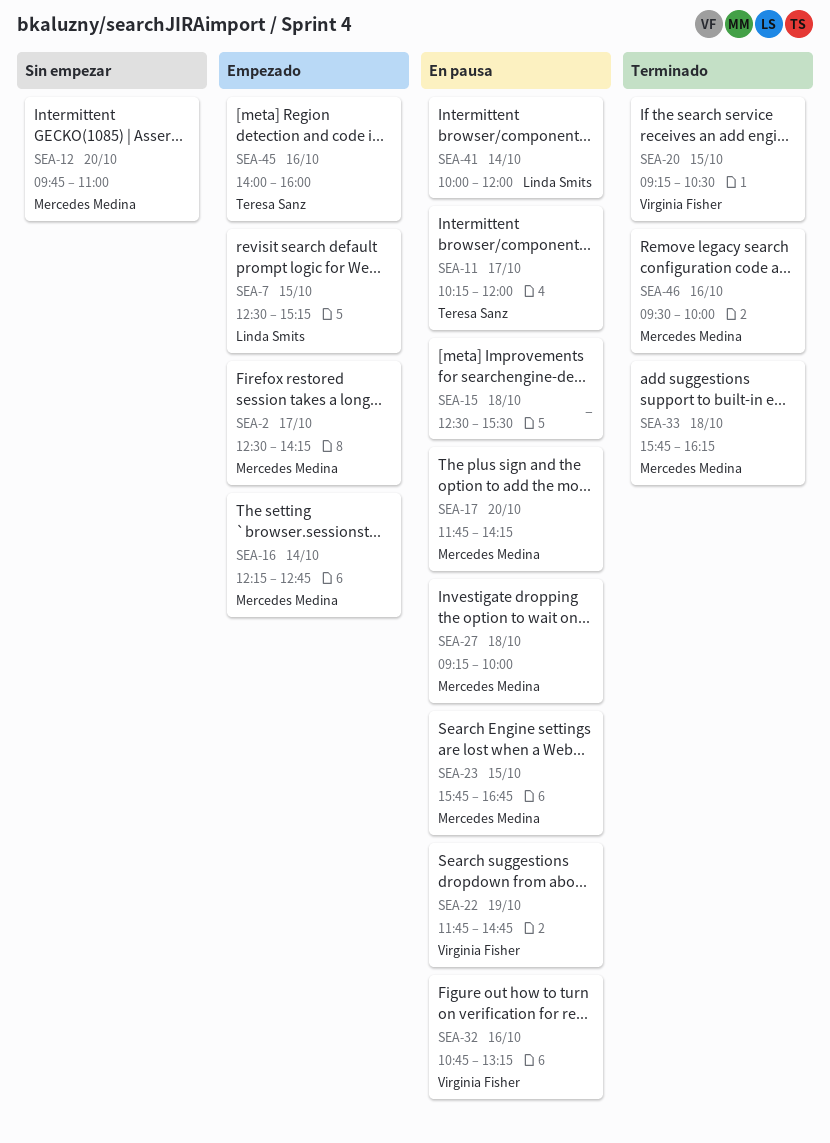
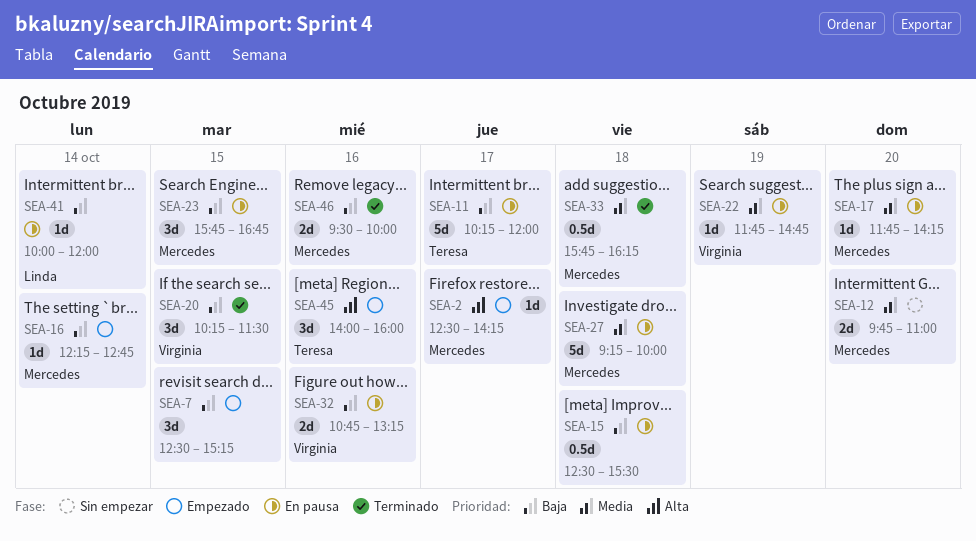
SEA-7, owner: Linda Smits -> none
SEA-20, begins: 09:15 -> 10:15
SEA-20, ends: 10:30 -> 11:30

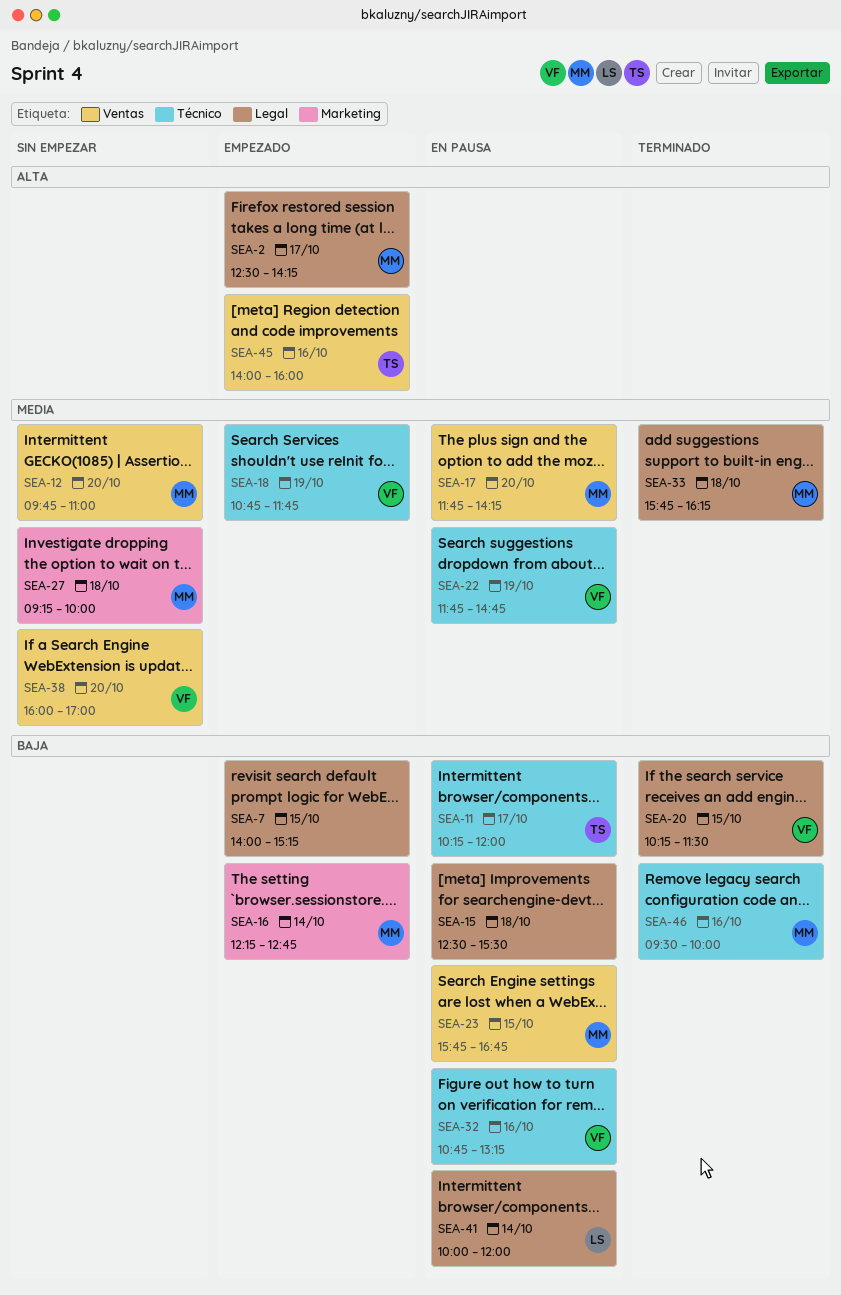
SEA-7, begins: 12:30 -> 14:00
SEA-18: none -> present
SEA-27, status: En pausa -> Sin empezar
SEA-38: none -> present

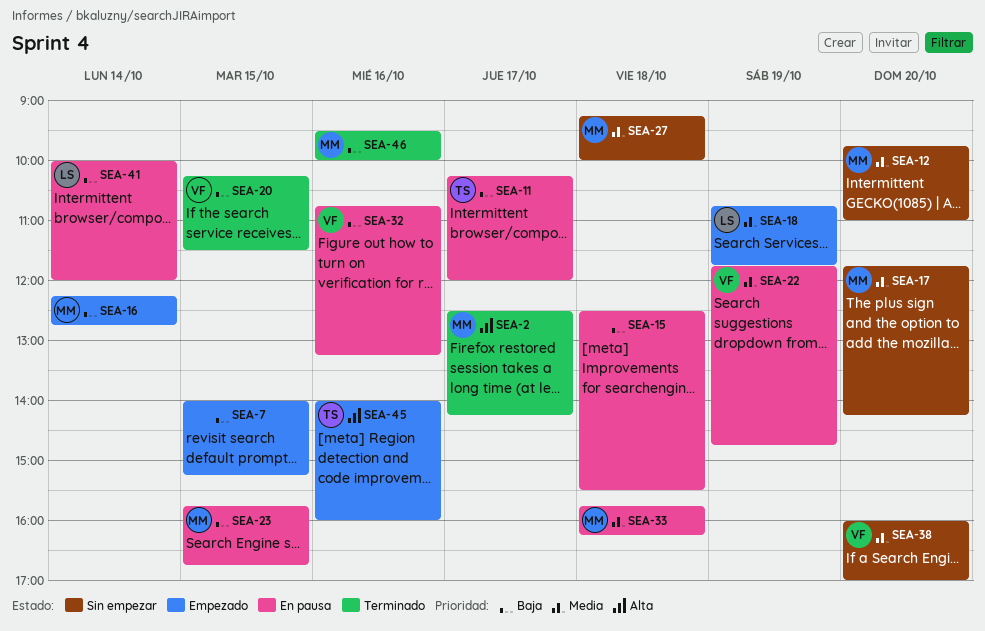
SEA-2, status: Empezado -> Terminado
SEA-17, status: En pausa -> Sin empezar
SEA-18, owner: VF -> LS
SEA-33, status: Terminado -> En pausa

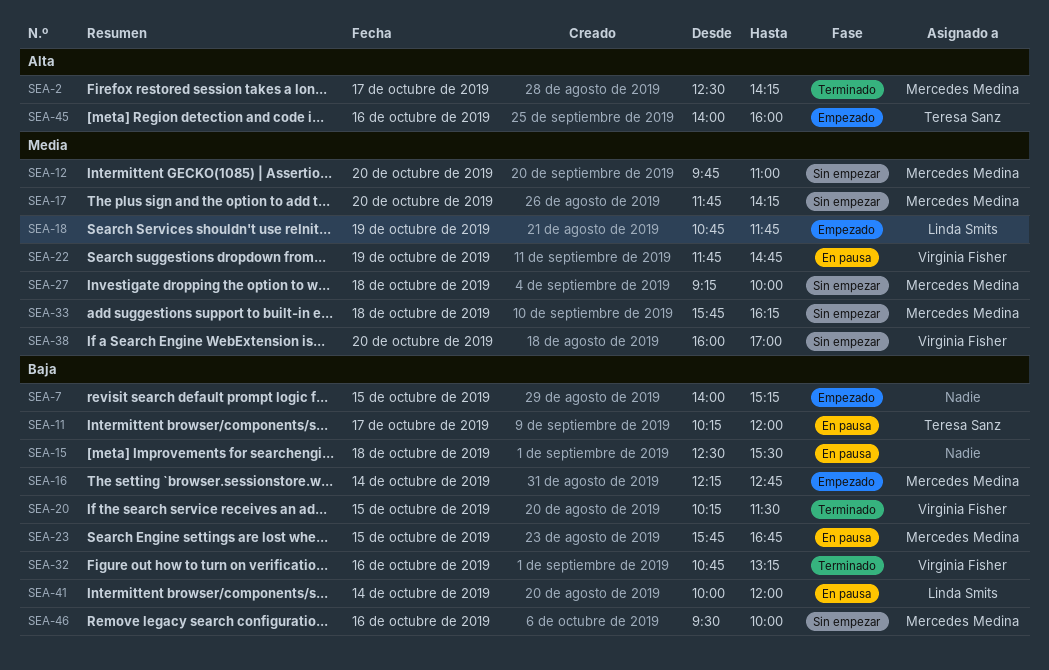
SEA-32, status: En pausa -> Terminado
SEA-33, status: En pausa -> Sin empezar
SEA-46, status: Terminado -> Sin empezar

